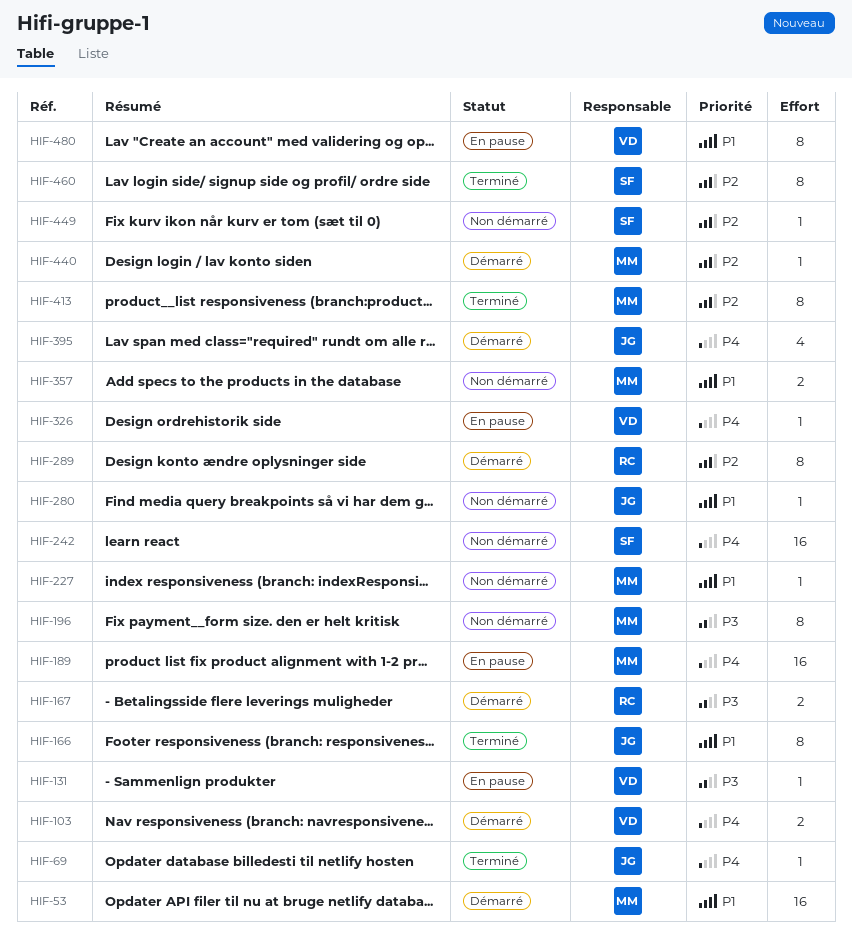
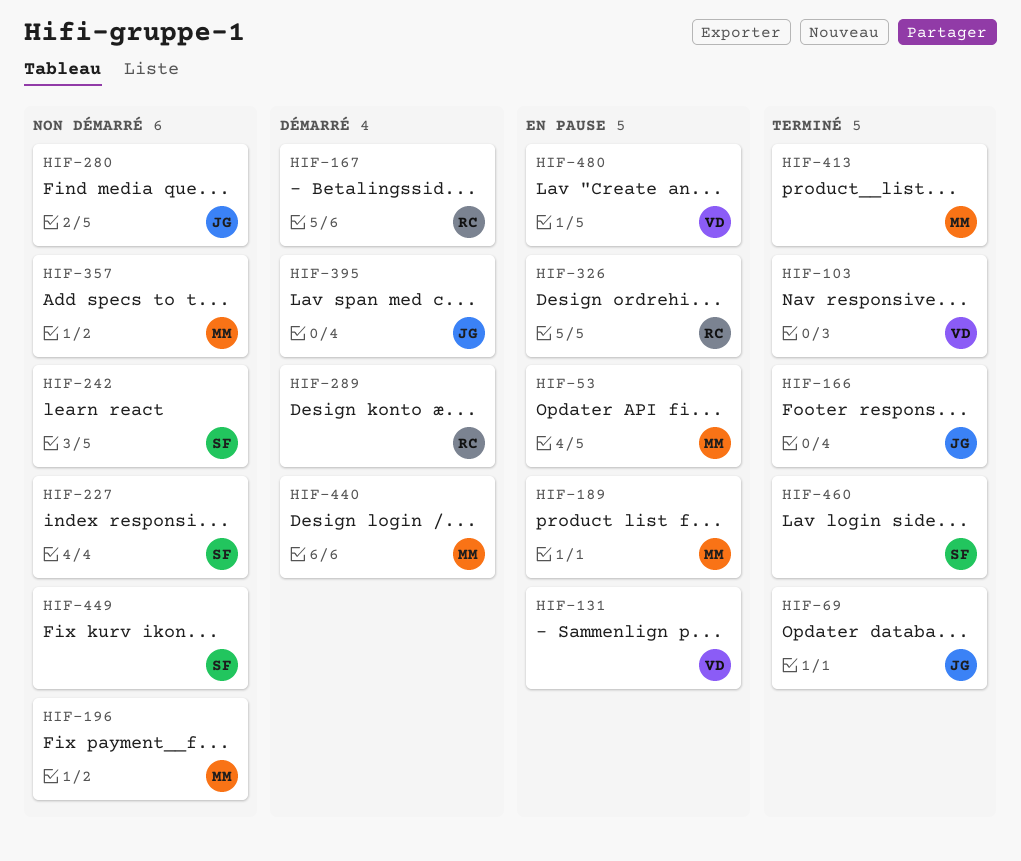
HIF-53, status: Démarré -> En pause
HIF-103, status: Démarré -> Terminé
HIF-227, owner: MM -> SF
HIF-326, owner: VD -> RC

